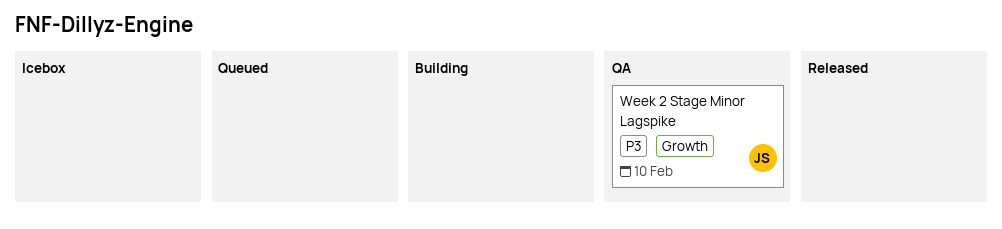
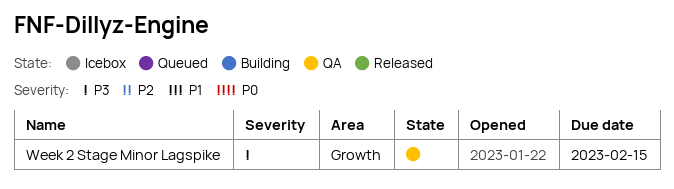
Week 2 Stage Minor Lagspike, due: Feb 10 -> Feb 15

